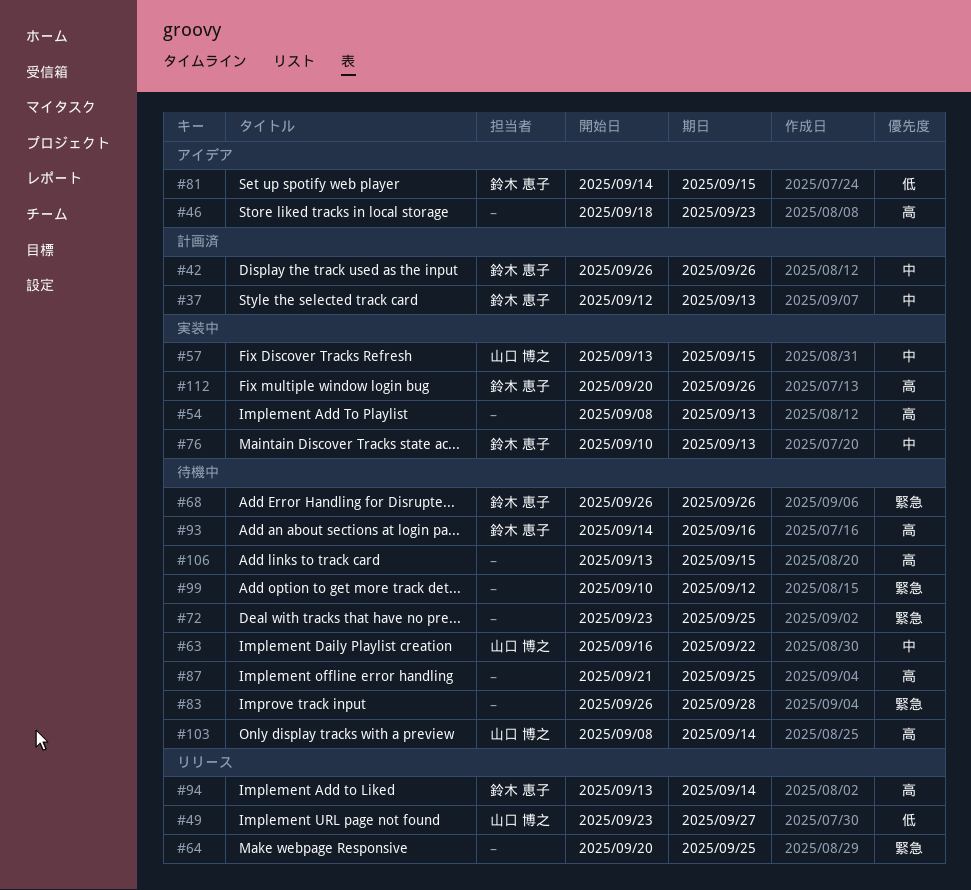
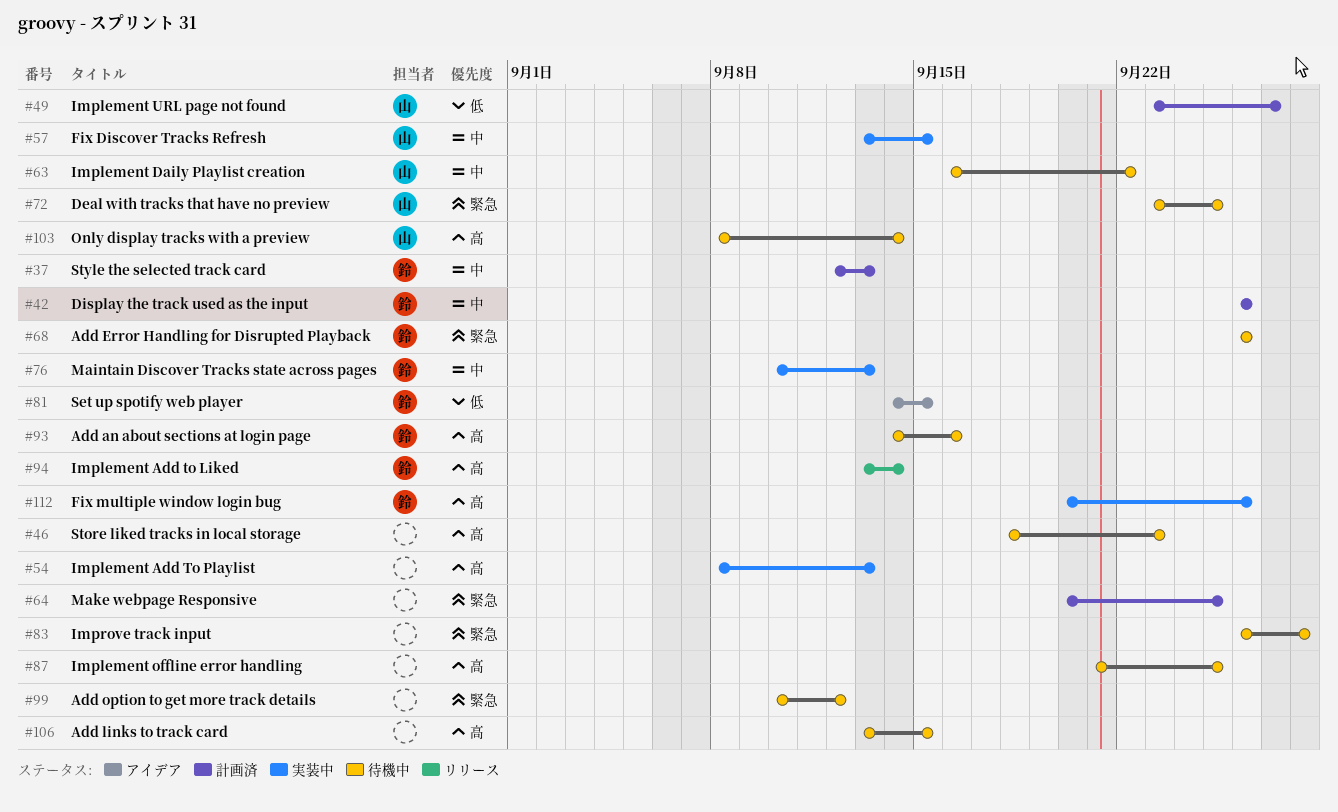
#46, status: アイデア -> 待機中
#49, status: リリース -> 計画済
#64, status: リリース -> 計画済
#72, owner: none -> 山口 博之

